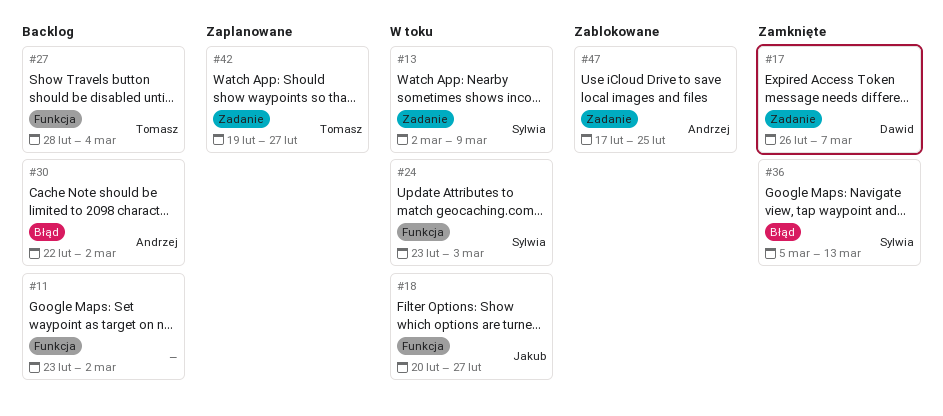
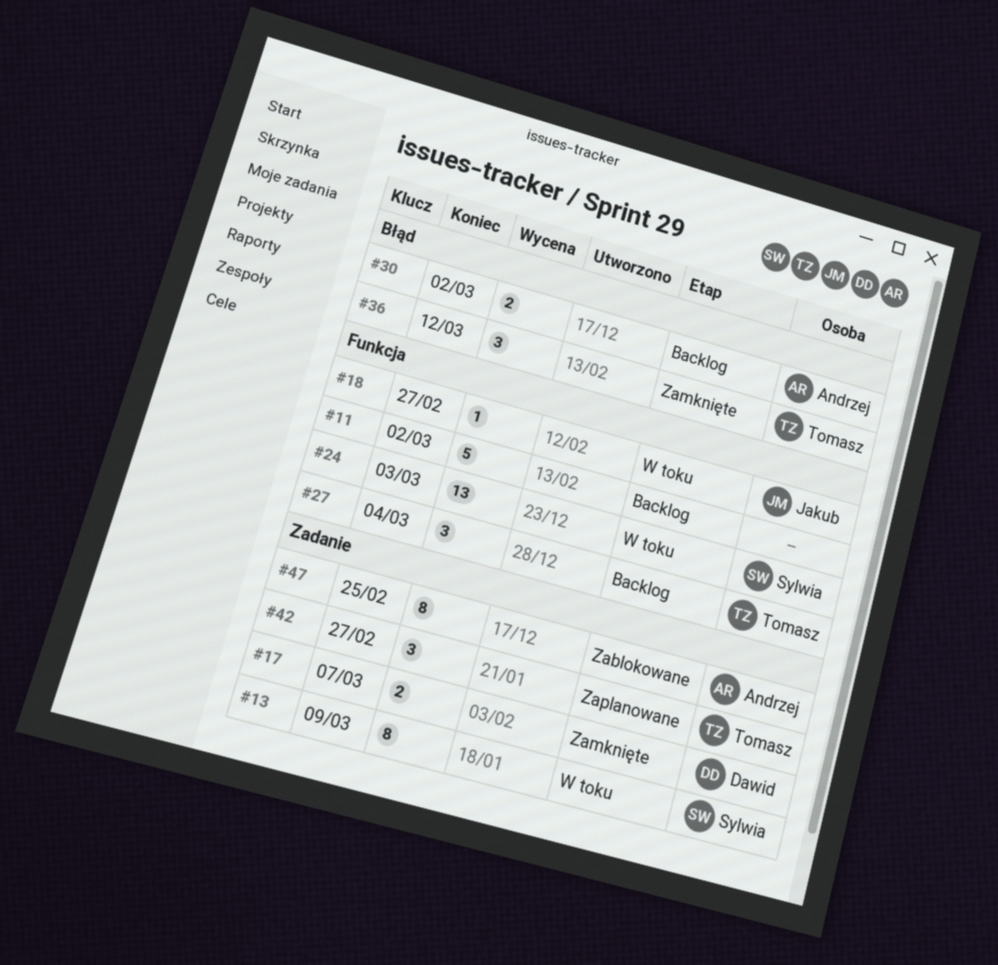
#36, owner: Sylwia -> Tomasz
#36, due: Mar 13 -> Mar 12

